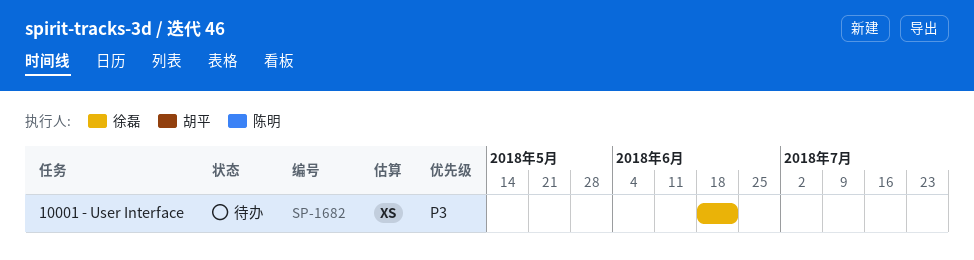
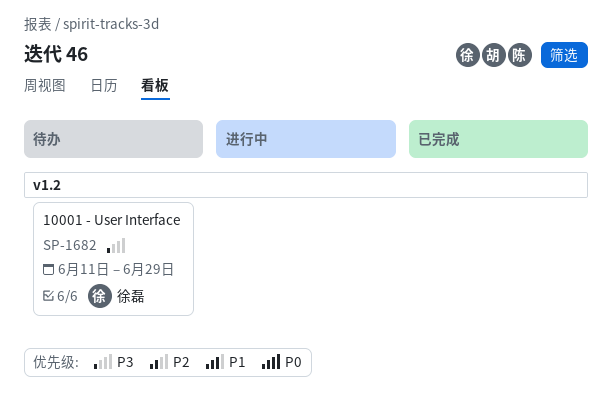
SP-1682, start: Jun 18 -> Jun 11
SP-1682, due: Jun 22 -> Jun 29

